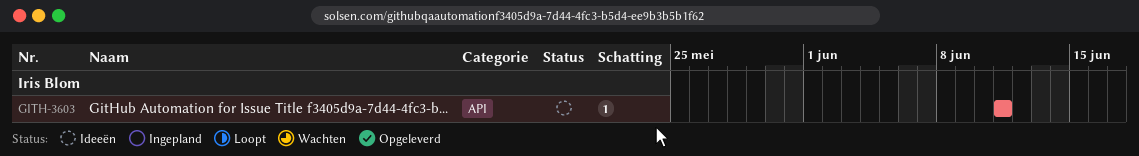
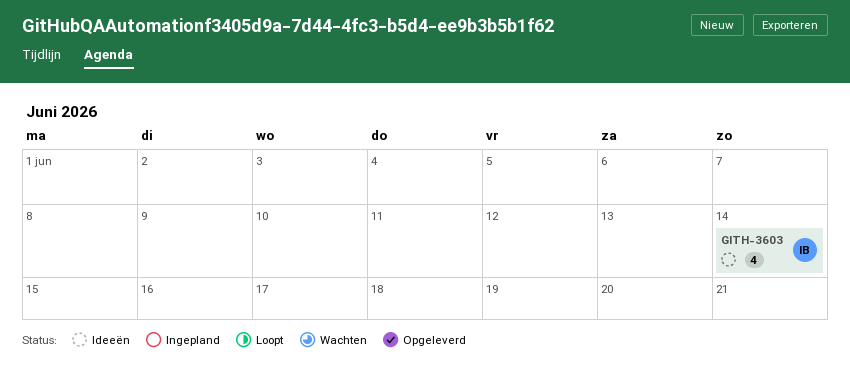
GITH-3603, estimate: 1 -> 4
GITH-3603, due: Jun 11 -> Jun 14

